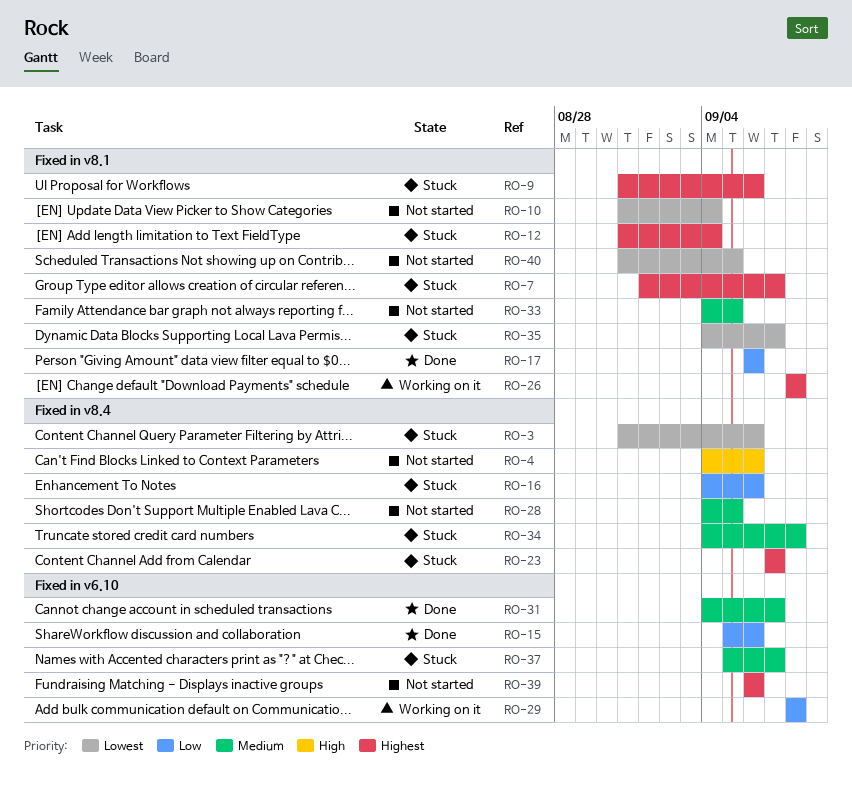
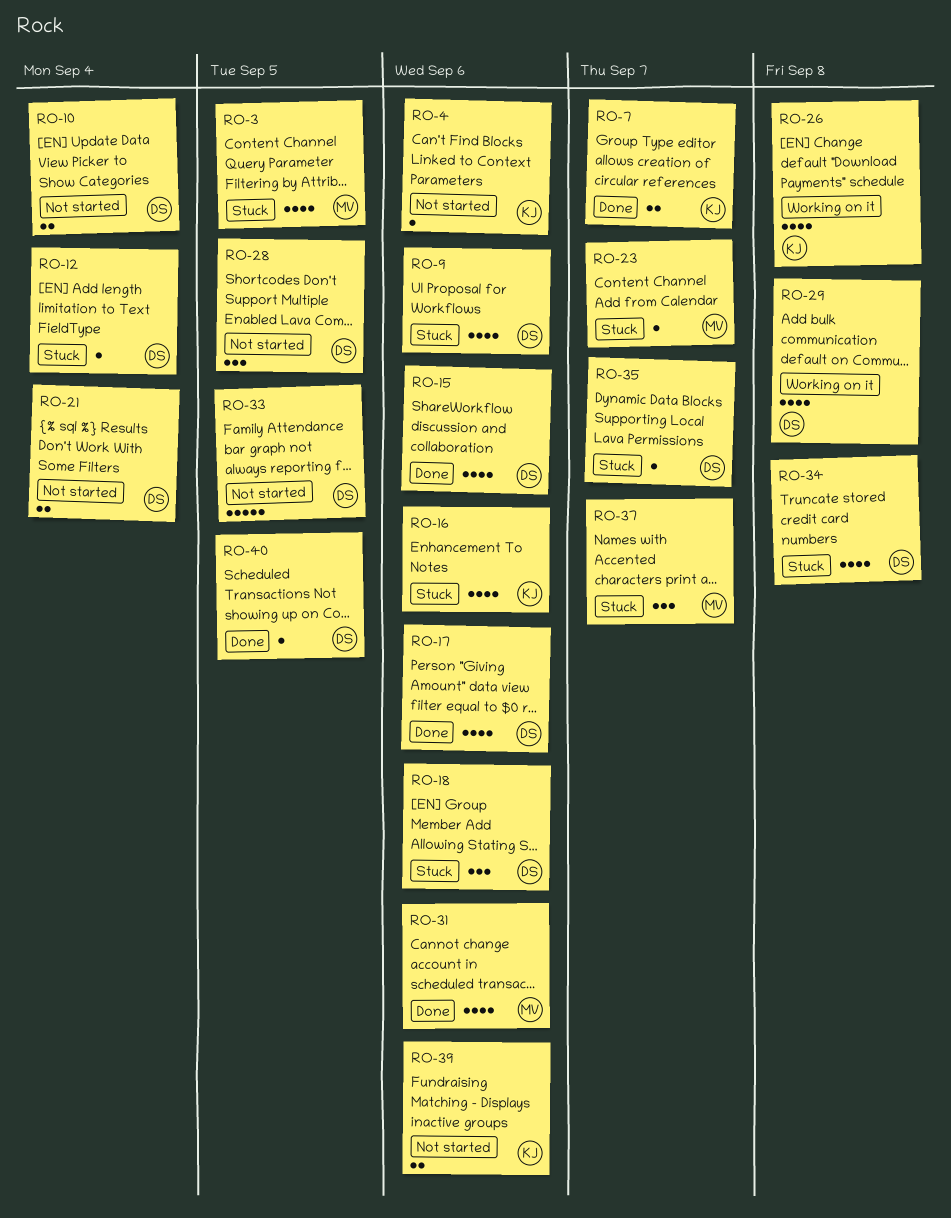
RO-3, due: Sep 6 -> Sep 5
RO-7, status: Stuck -> Done
RO-18: none -> present
RO-21: none -> present
RO-31, due: Sep 7 -> Sep 6
RO-40, status: Not started -> Done

